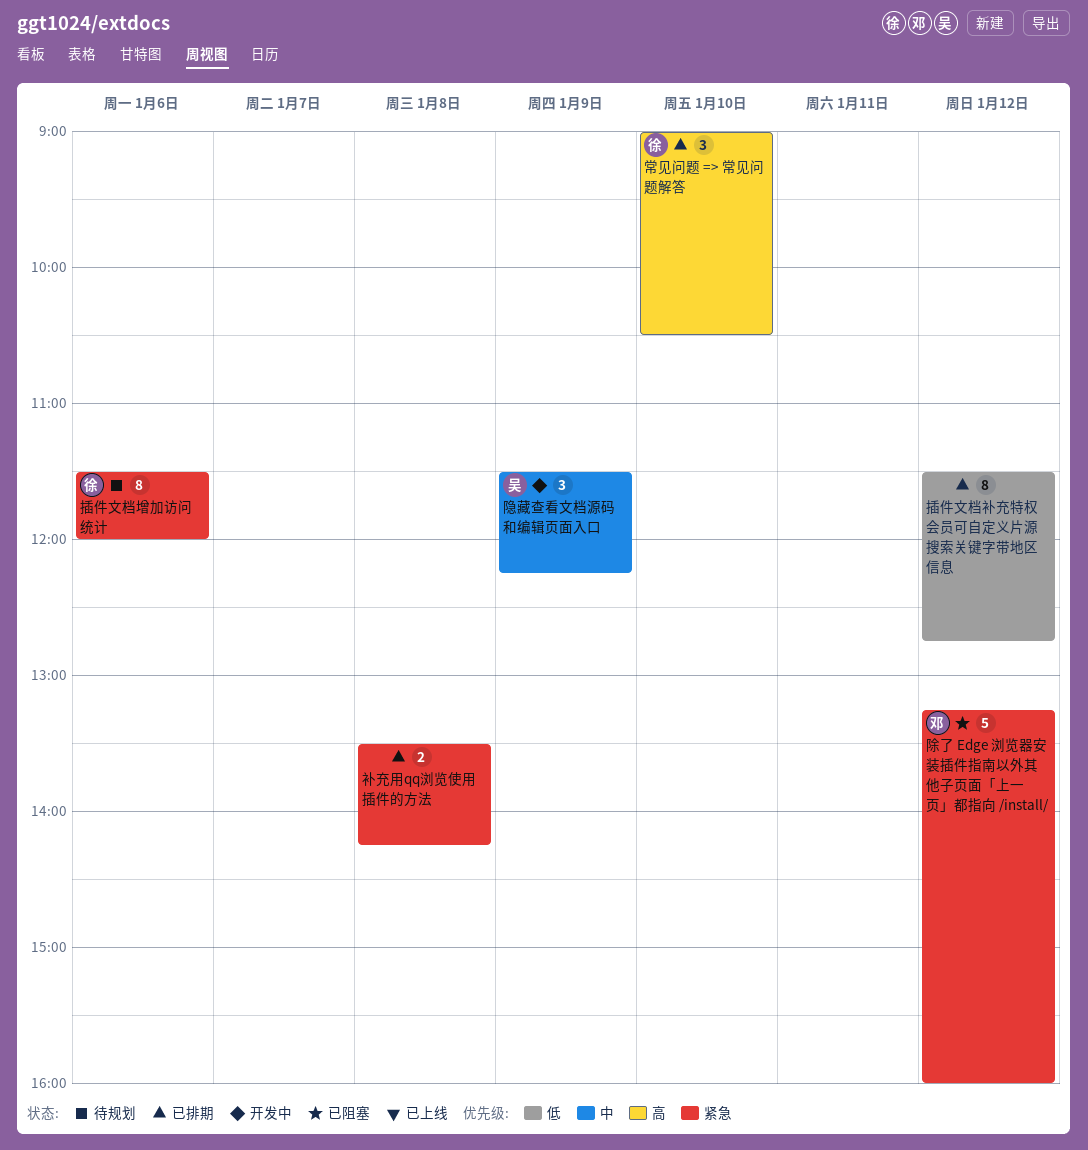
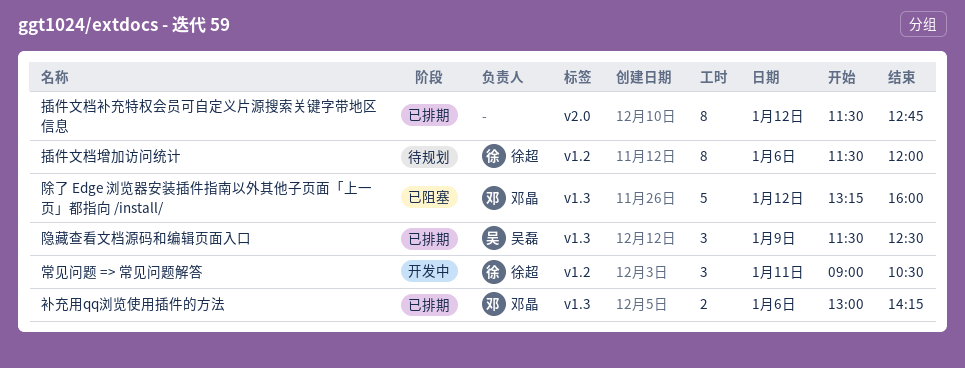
常见问题 => 常见问题解答, status: 已排期 -> 开发中
常见问题 => 常见问题解答, day: Jan 10 -> Jan 11
补充用qq浏览使用插件的方法, owner: none -> 邓晶
补充用qq浏览使用插件的方法, day: Jan 8 -> Jan 6
补充用qq浏览使用插件的方法, begins: 13:30 -> 13:00
隐藏查看文档源码和编辑页面入口, status: 开发中 -> 已排期
隐藏查看文档源码和编辑页面入口, ends: 12:15 -> 12:30

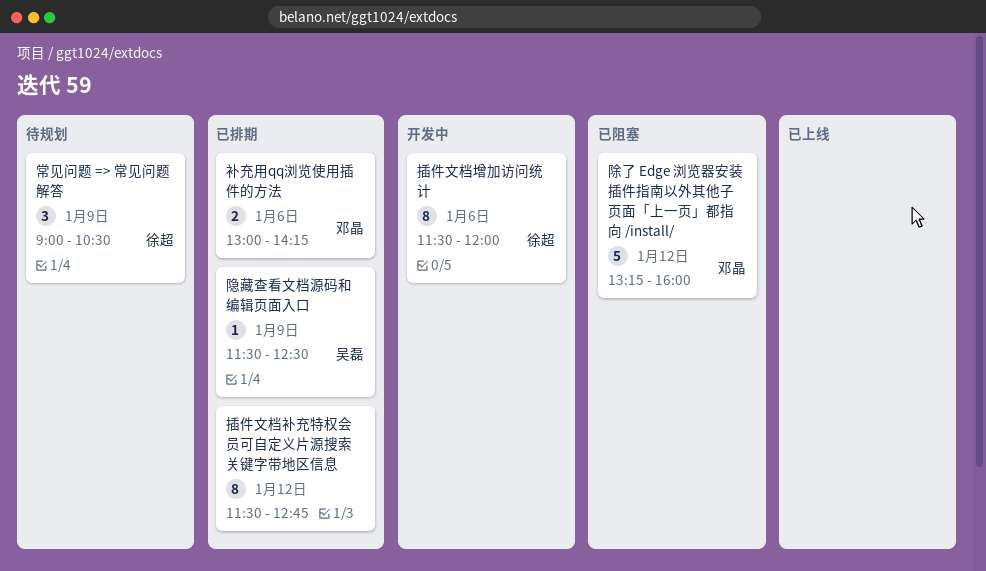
常见问题 => 常见问题解答, status: 开发中 -> 待规划
常见问题 => 常见问题解答, day: Jan 11 -> Jan 9
插件文档增加访问统计, status: 待规划 -> 开发中
隐藏查看文档源码和编辑页面入口, estimate: 3 -> 1

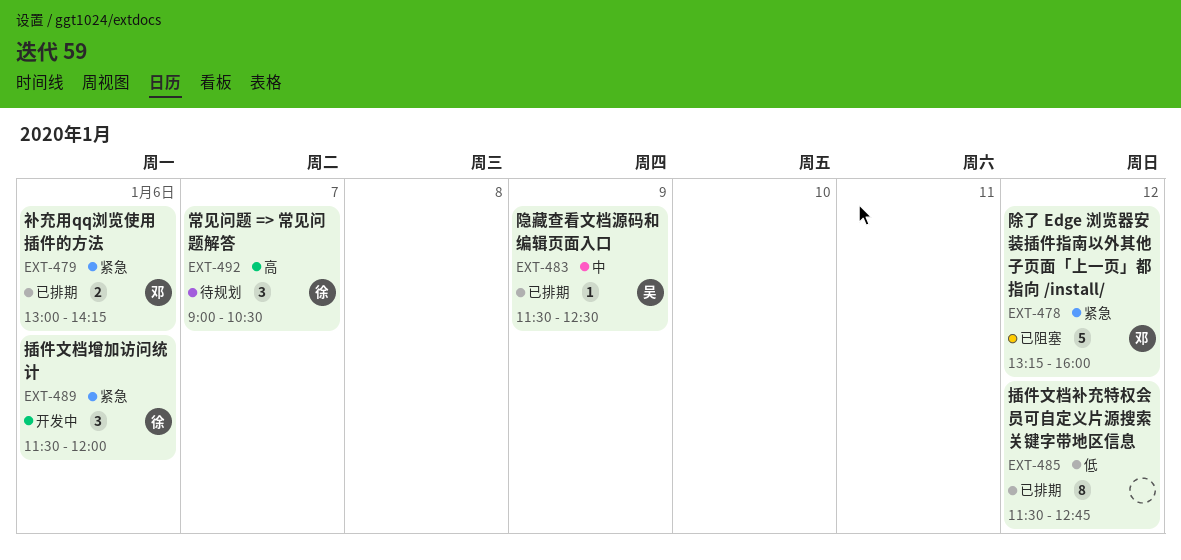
常见问题 => 常见问题解答, day: Jan 9 -> Jan 7
插件文档增加访问统计, estimate: 8 -> 3

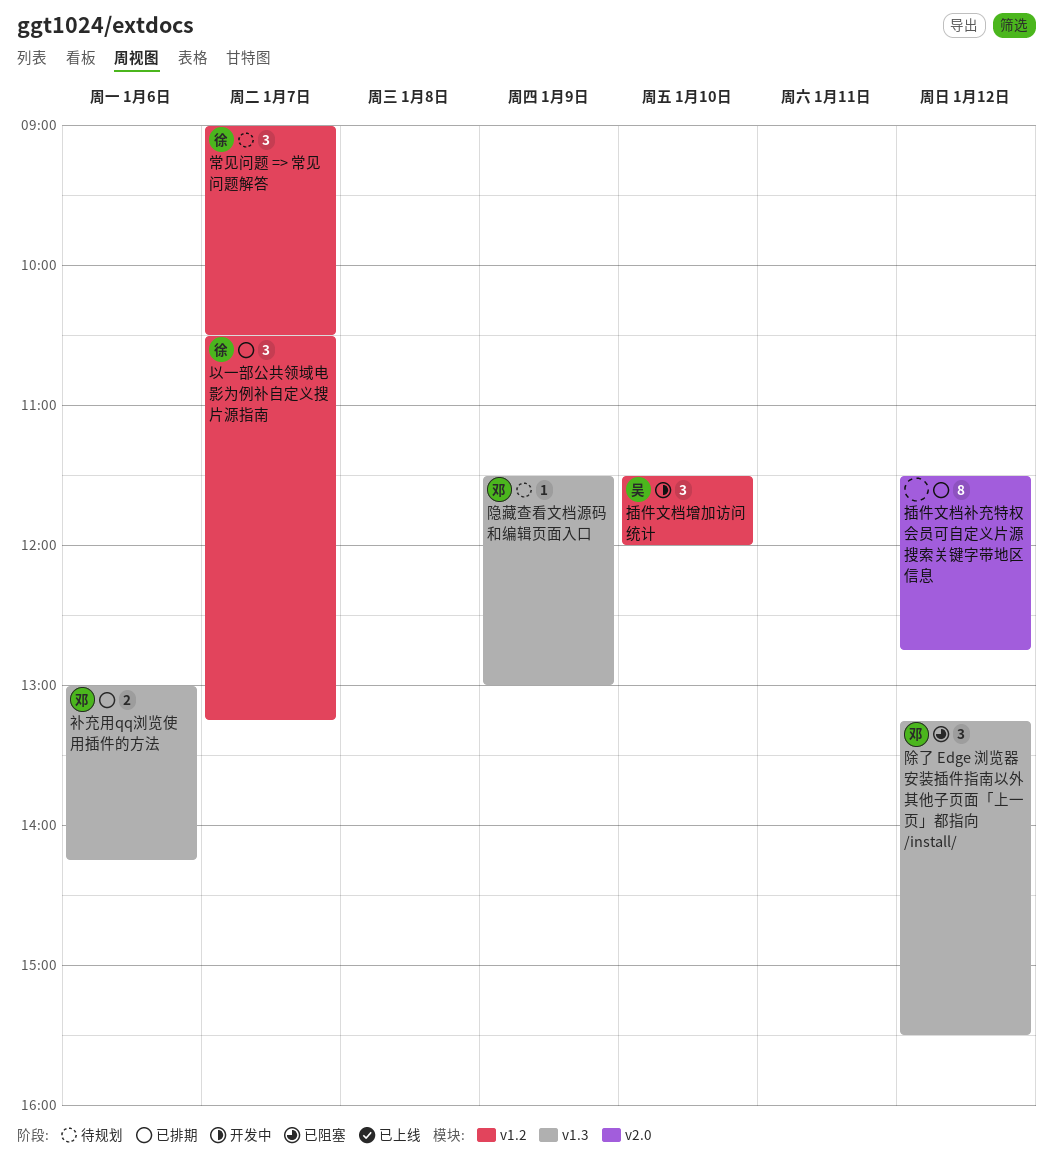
以一部公共领域电影为例补自定义搜片源指南: none -> present
插件文档增加访问统计, owner: 徐 -> 吴
插件文档增加访问统计, day: Jan 6 -> Jan 10
除了 Edge 浏览器安装插件指南以外其他子页面「上一页」都指向 /install/, estimate: 5 -> 3
除了 Edge 浏览器安装插件指南以外其他子页面「上一页」都指向 /install/, ends: 16:00 -> 15:30
隐藏查看文档源码和编辑页面入口, status: 已排期 -> 待规划
隐藏查看文档源码和编辑页面入口, owner: 吴 -> 邓
隐藏查看文档源码和编辑页面入口, ends: 12:30 -> 13:00

